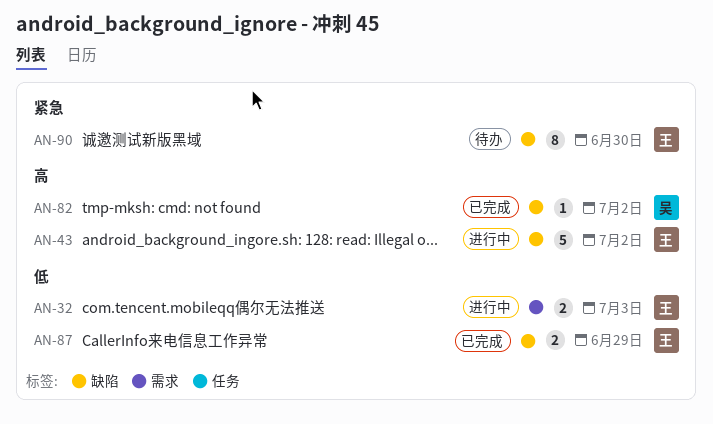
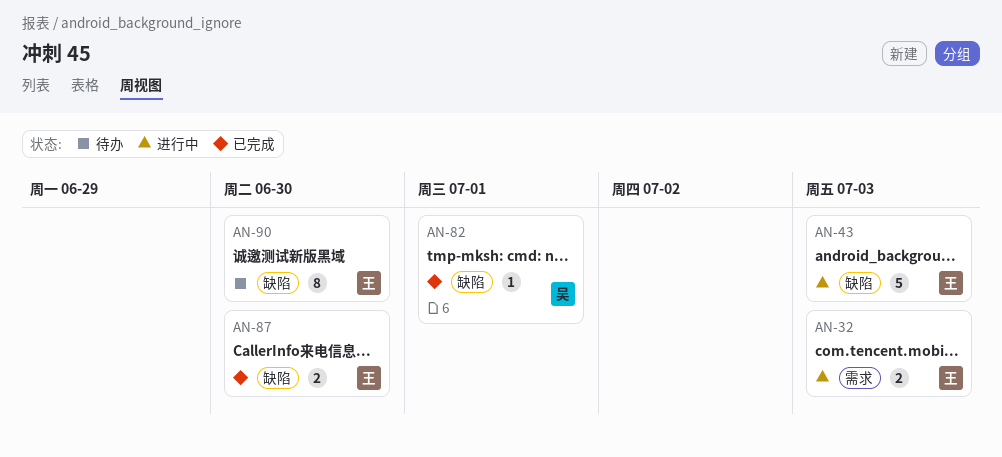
AN-43, due: Jul 2 -> Jul 3
AN-82, due: Jul 2 -> Jul 1
AN-87, due: Jun 29 -> Jun 30

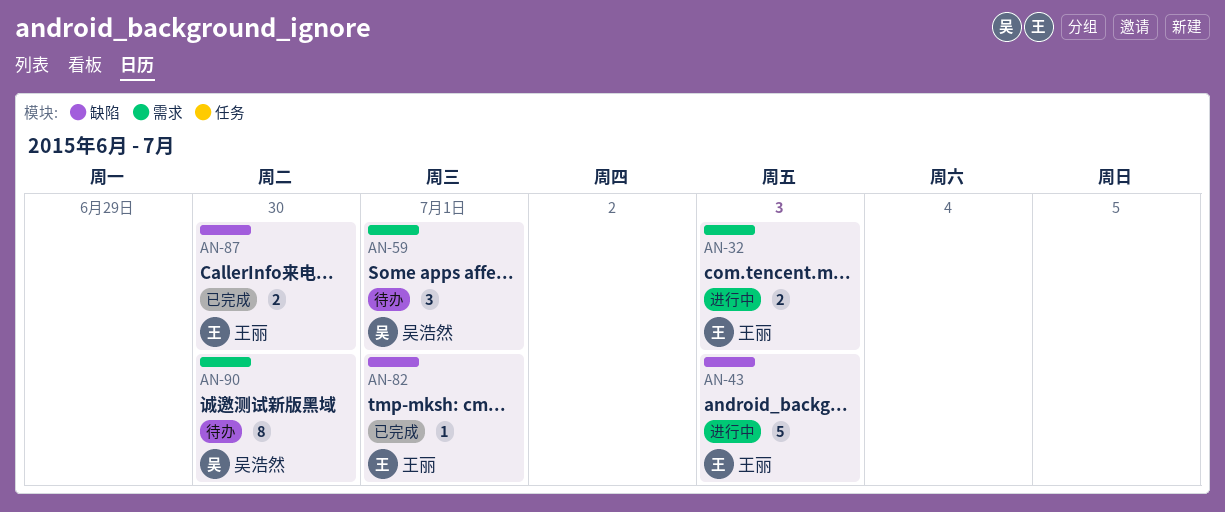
AN-59: none -> present
AN-82, owner: 吴浩然 -> 王丽
AN-90, owner: 王丽 -> 吴浩然
AN-90, label: 缺陷 -> 需求

